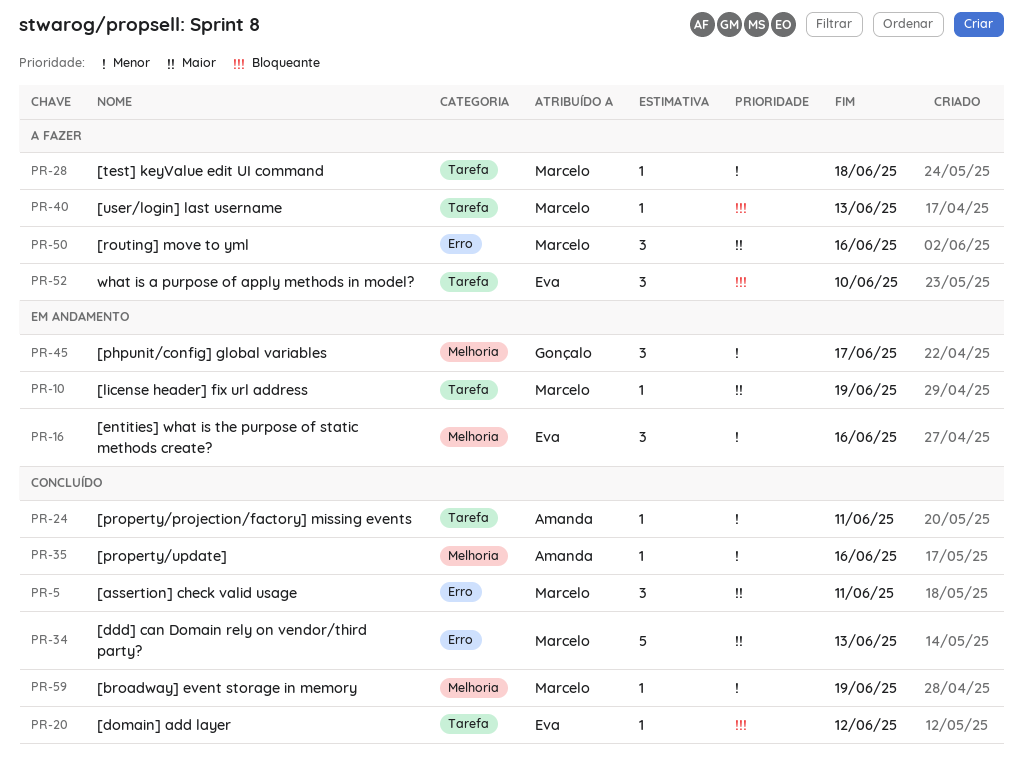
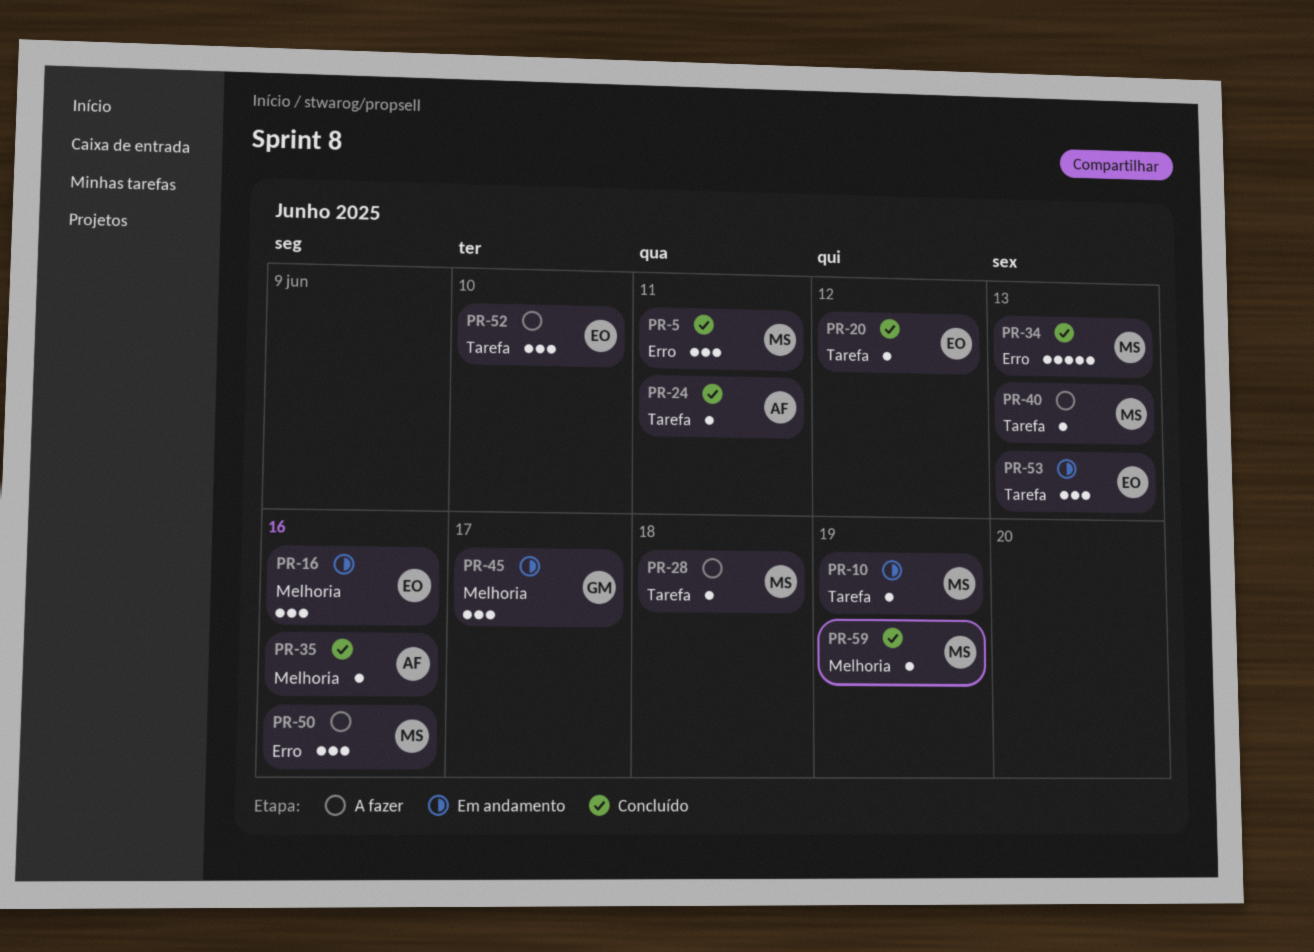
PR-53: none -> present

